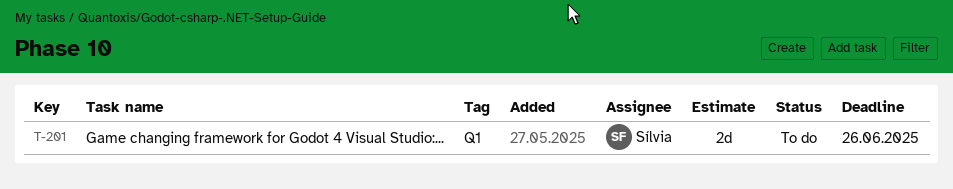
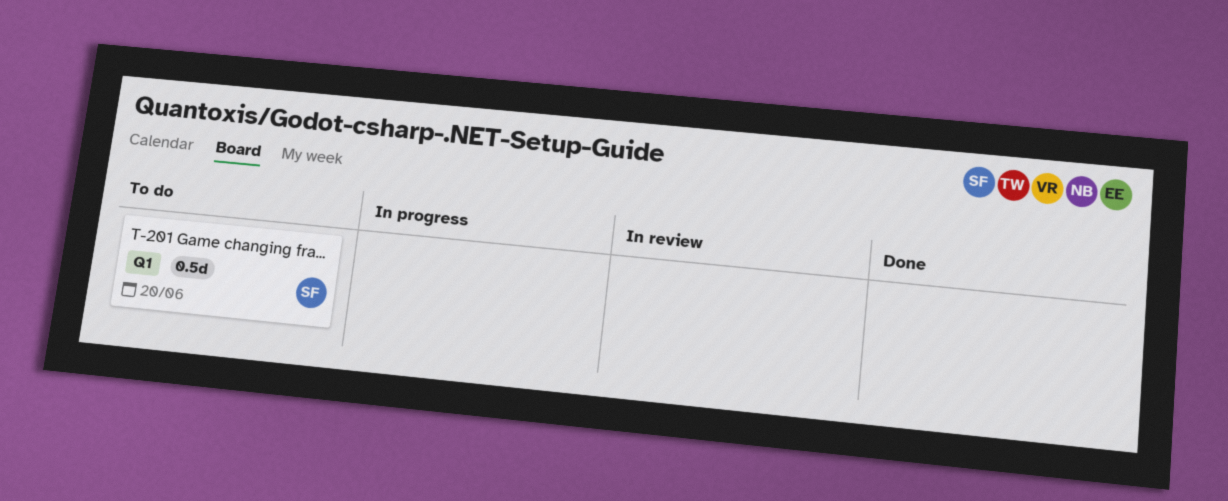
T-201, estimate: 2d -> 0.5d
T-201, due: Jun 26 -> Jun 20

